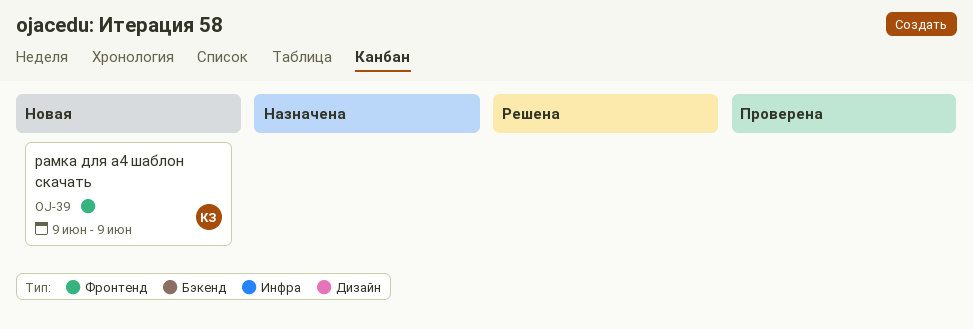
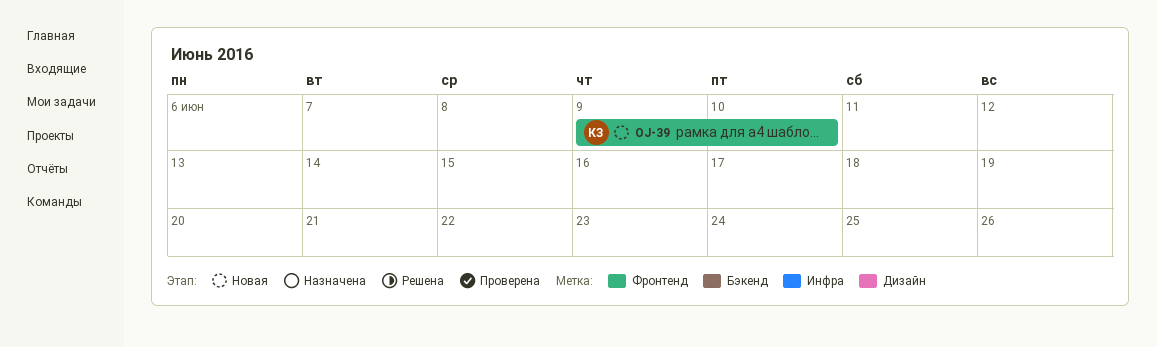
OJ-39, due: Jun 9 -> Jun 10

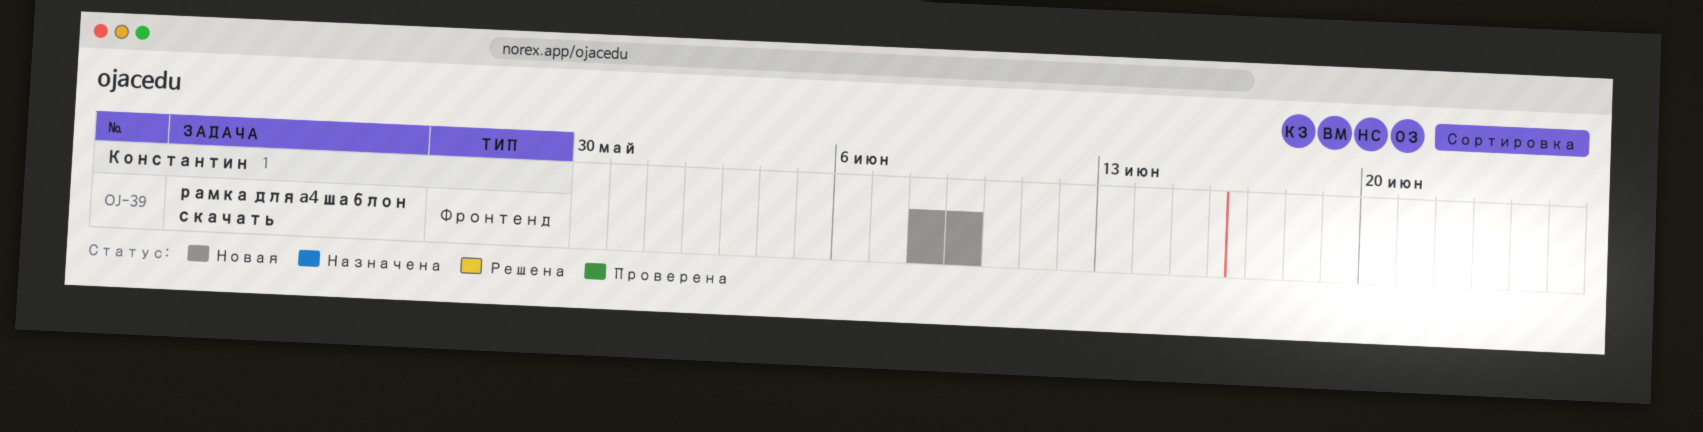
OJ-39, start: Jun 9 -> Jun 8
OJ-39, due: Jun 10 -> Jun 9

